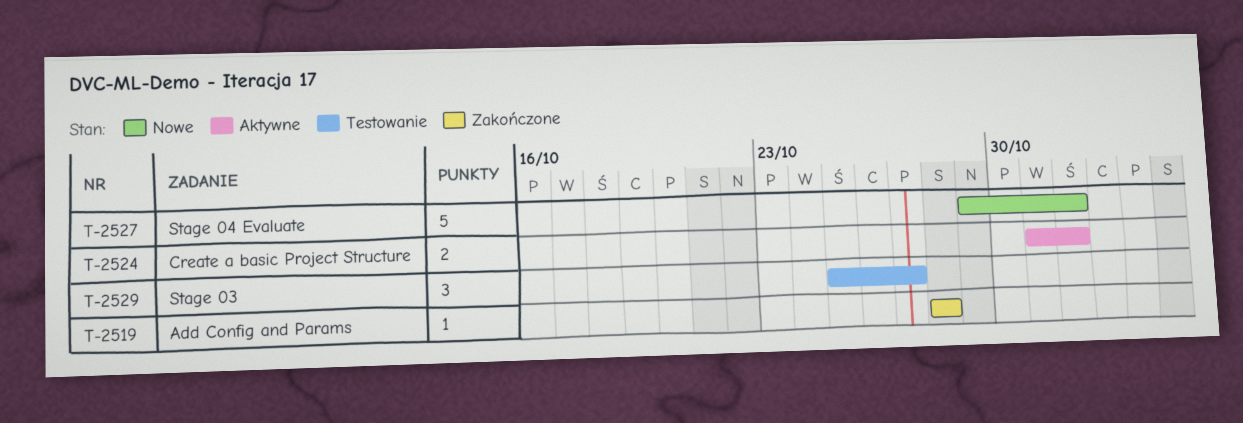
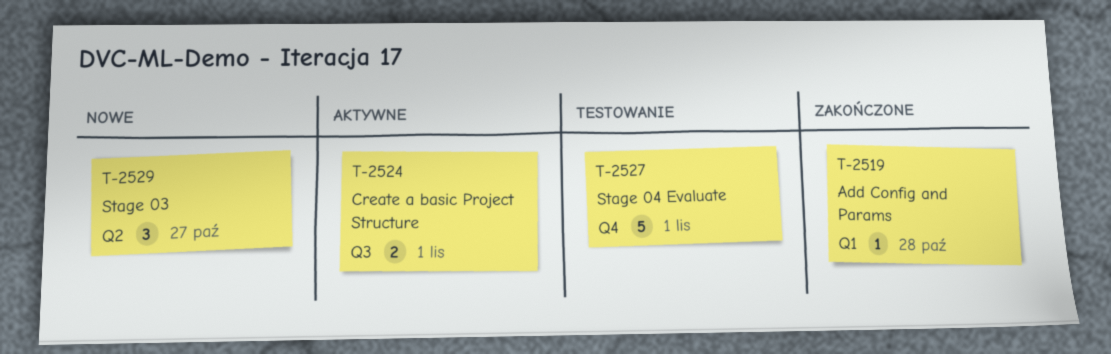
T-2527, status: Nowe -> Testowanie
T-2529, status: Testowanie -> Nowe

